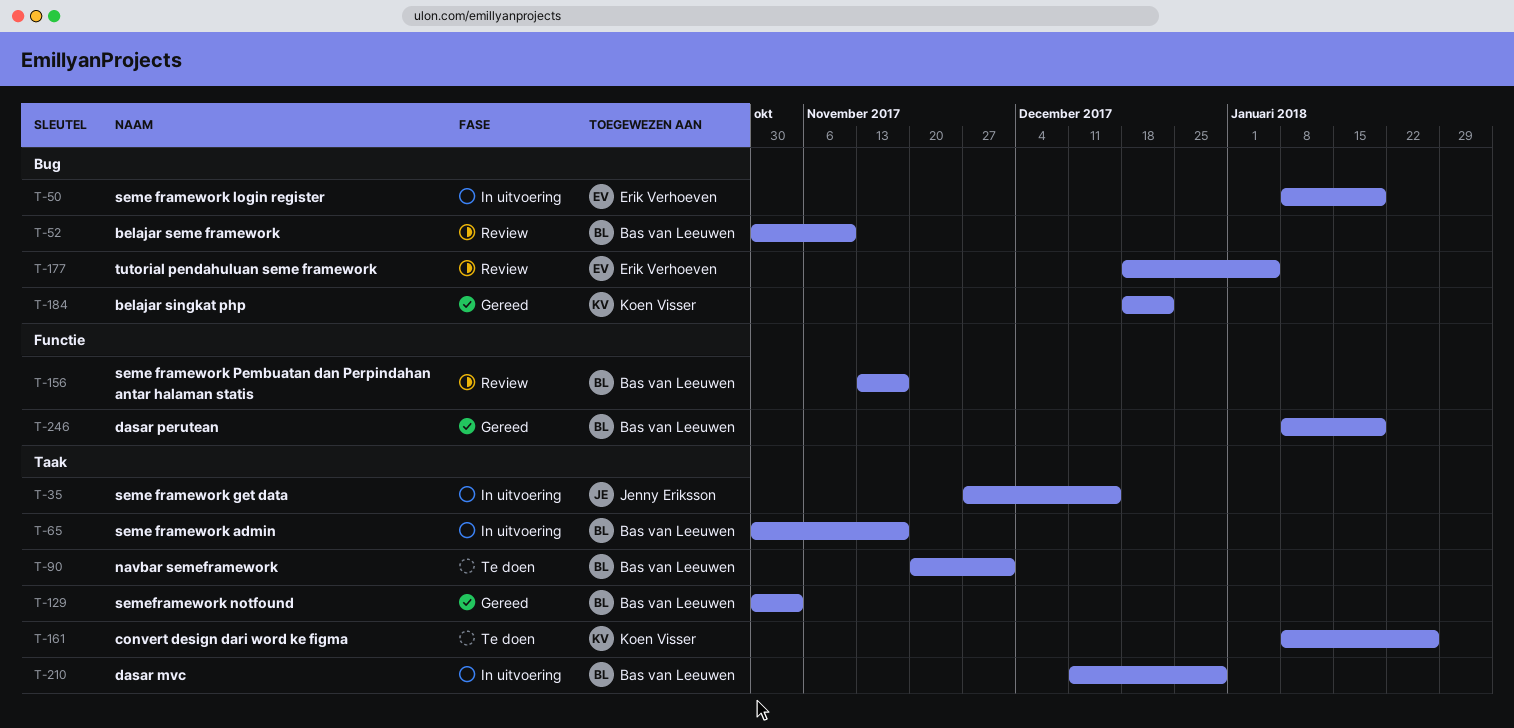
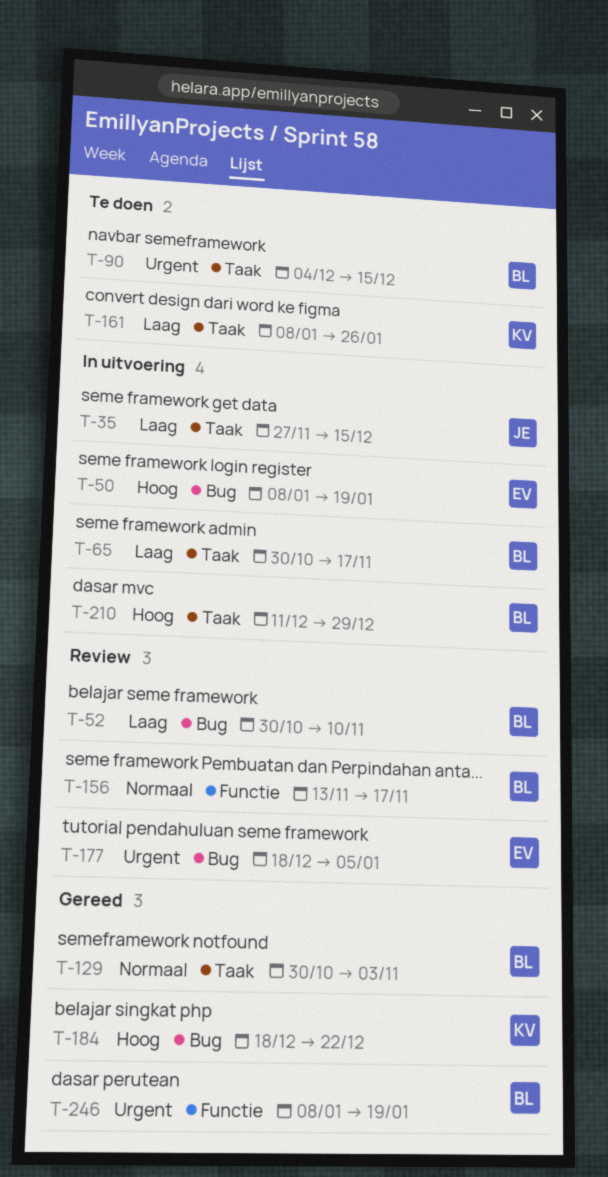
T-90, start: Nov 20 -> Dec 4
T-90, due: Dec 1 -> Dec 15

